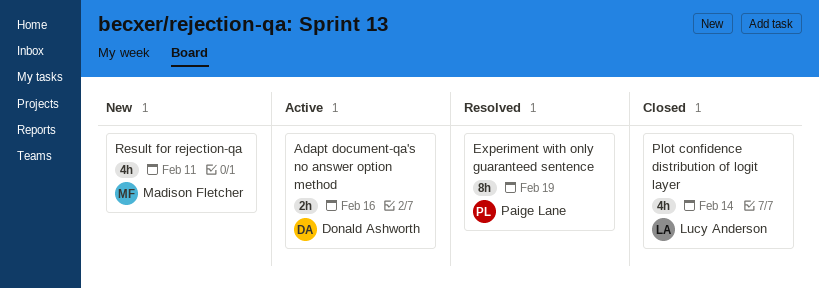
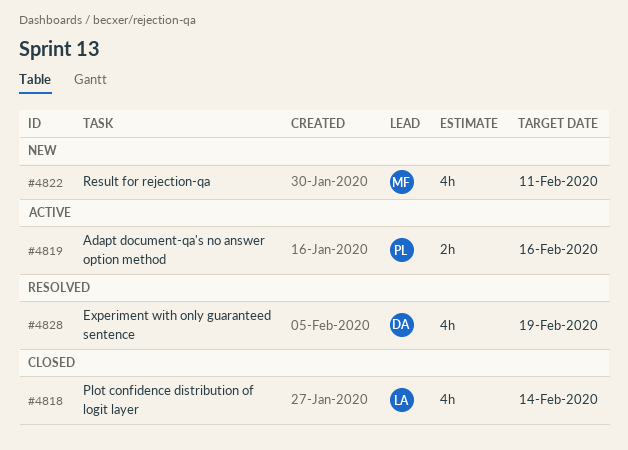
Adapt document-qa's no answer option method, owner: Donald Ashworth -> Paige Lane
Experiment with only guaranteed sentence, owner: Paige Lane -> Donald Ashworth
Experiment with only guaranteed sentence, estimate: 8h -> 4h

